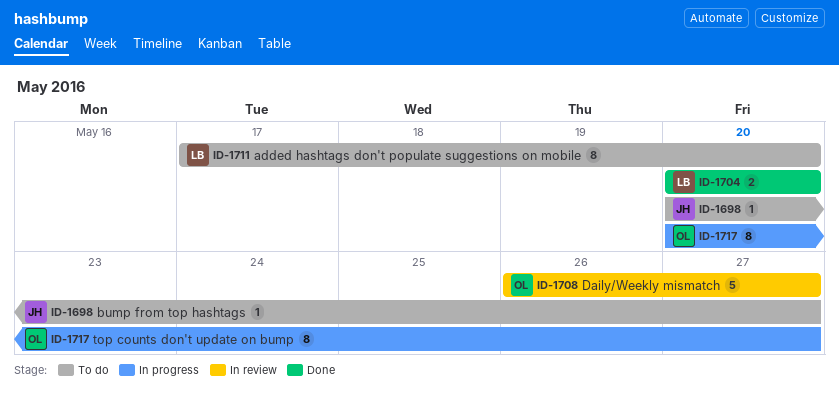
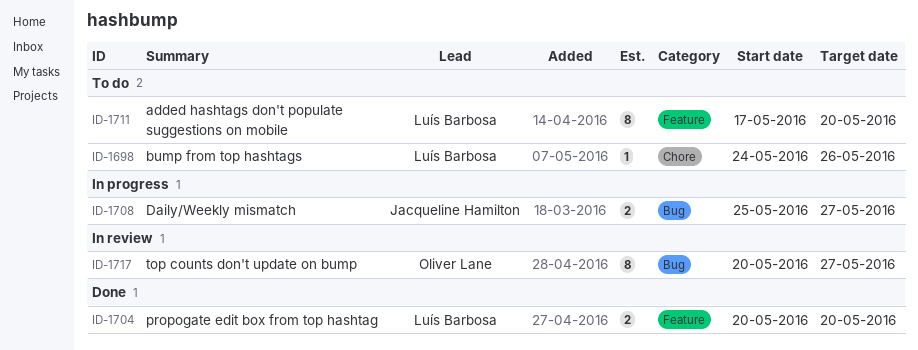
ID-1698, owner: Jacqueline Hamilton -> Luís Barbosa
ID-1698, start: May 20 -> May 24
ID-1698, due: May 27 -> May 26
ID-1708, status: In review -> In progress
ID-1708, owner: Oliver Lane -> Jacqueline Hamilton
ID-1708, estimate: 5 -> 2
ID-1708, start: May 26 -> May 25
ID-1717, status: In progress -> In review

